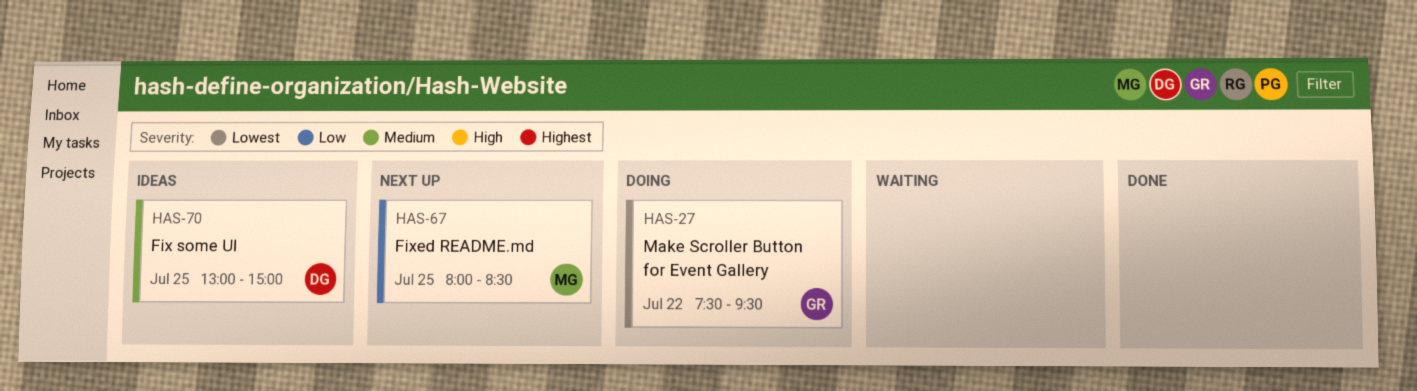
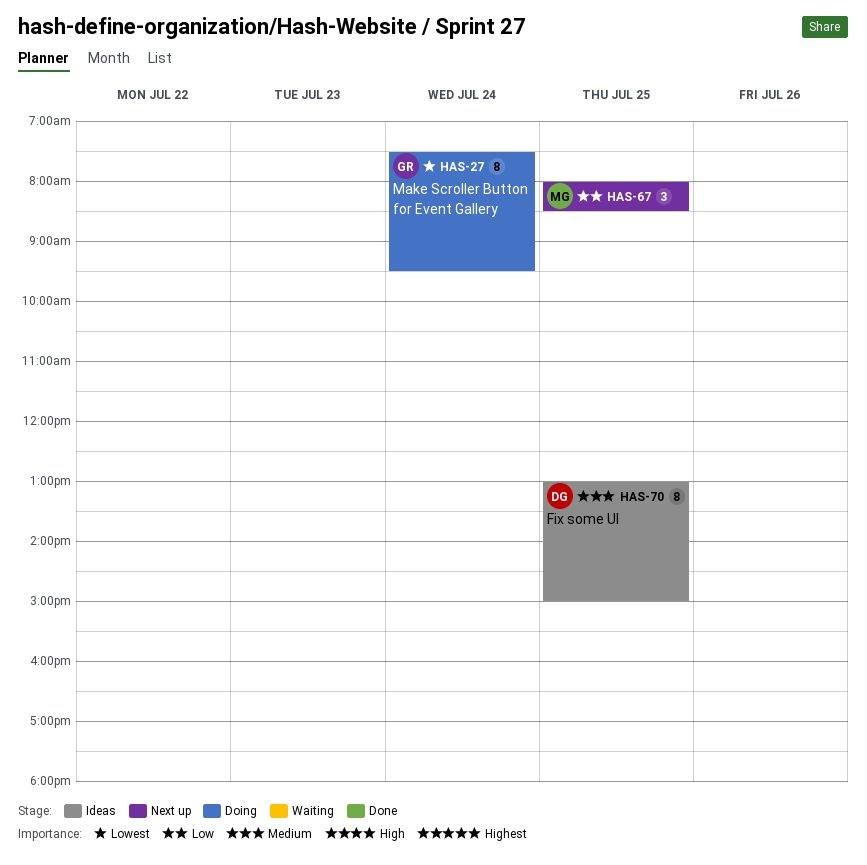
HAS-27, day: Jul 22 -> Jul 24

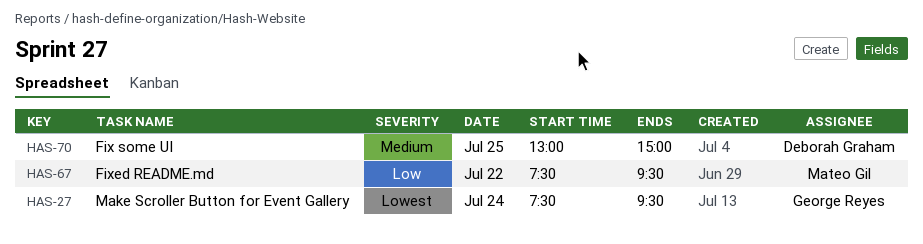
HAS-67, day: Jul 25 -> Jul 22
HAS-67, begins: 08:00 -> 07:30
HAS-67, ends: 08:30 -> 09:30

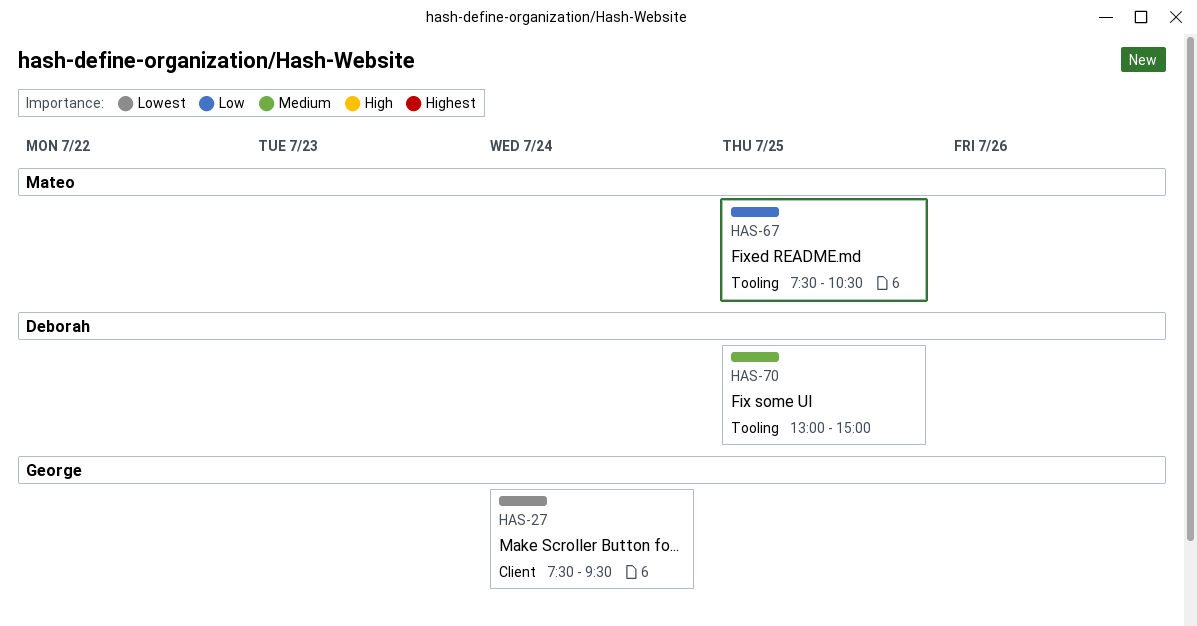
HAS-67, day: Jul 22 -> Jul 25
HAS-67, ends: 09:30 -> 10:30

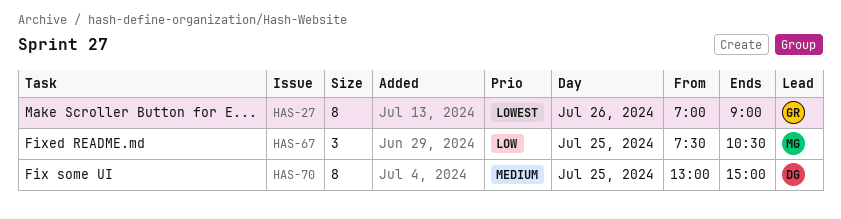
HAS-27, day: Jul 24 -> Jul 26
HAS-27, begins: 07:30 -> 07:00
HAS-27, ends: 09:30 -> 09:00

